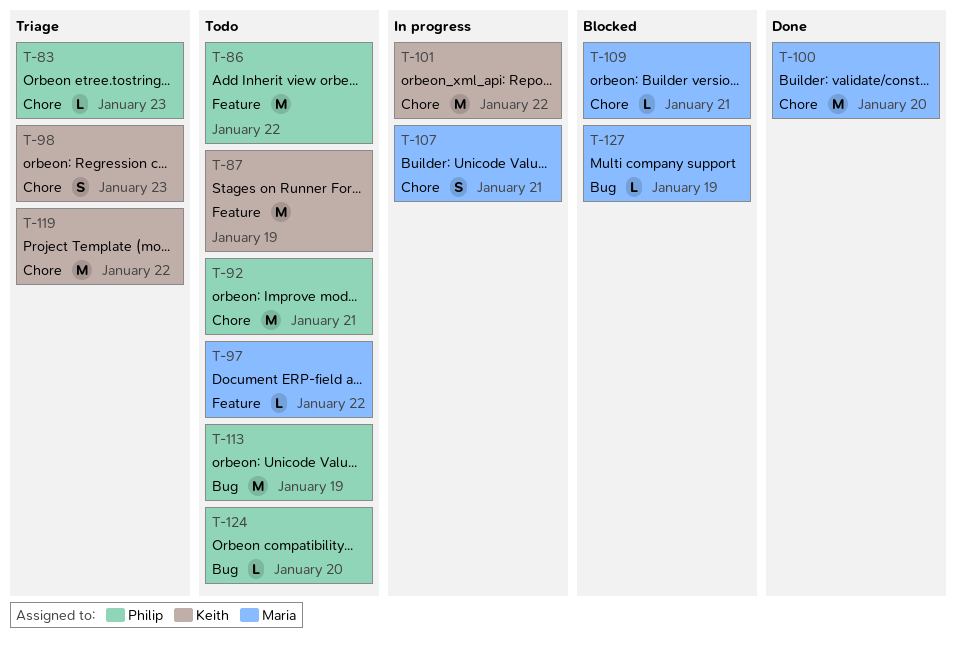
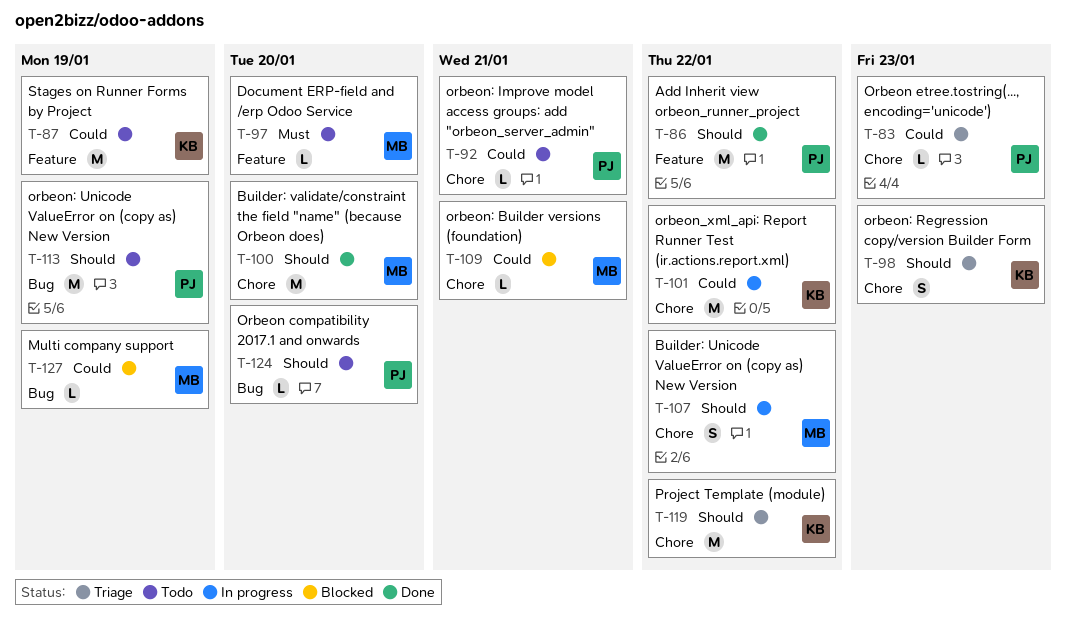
T-86, status: Todo -> Done
T-92, estimate: M -> L
T-97, due: Jan 22 -> Jan 20
T-107, due: Jan 21 -> Jan 22

